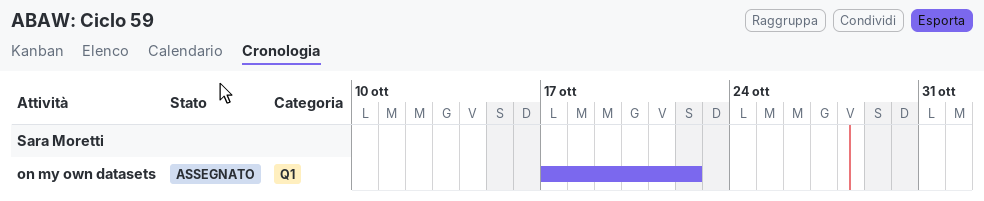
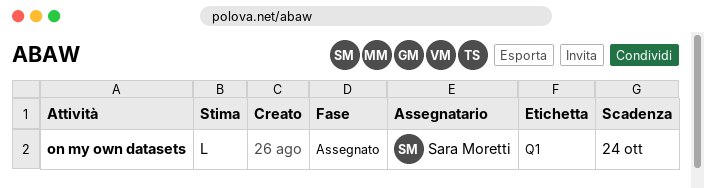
on my own datasets, due: Oct 22 -> Oct 24

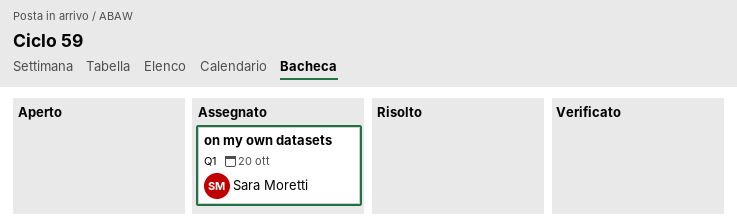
on my own datasets, due: Oct 24 -> Oct 20

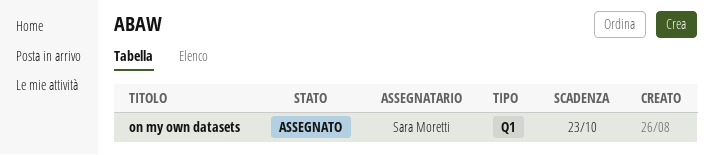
on my own datasets, due: Oct 20 -> Oct 23

